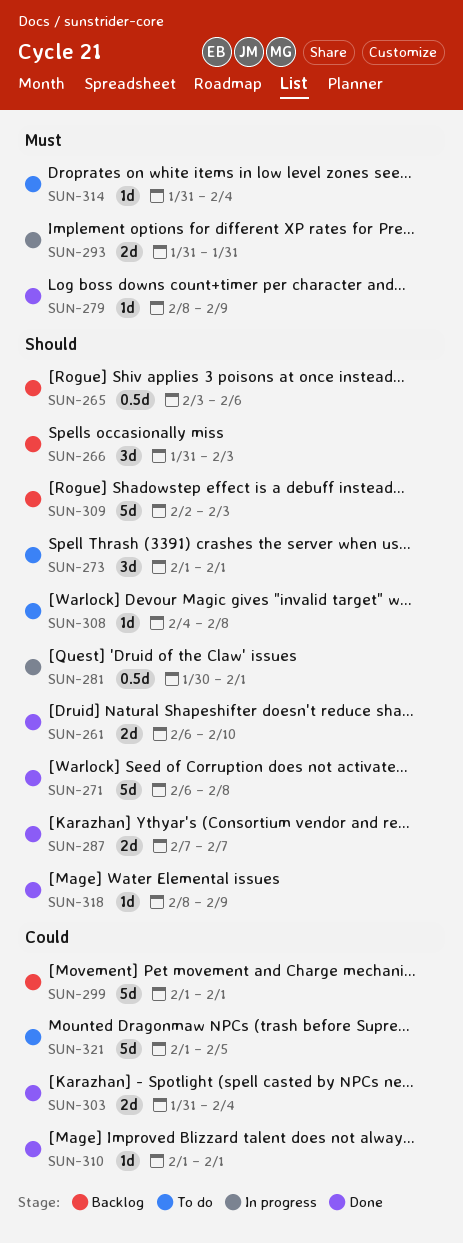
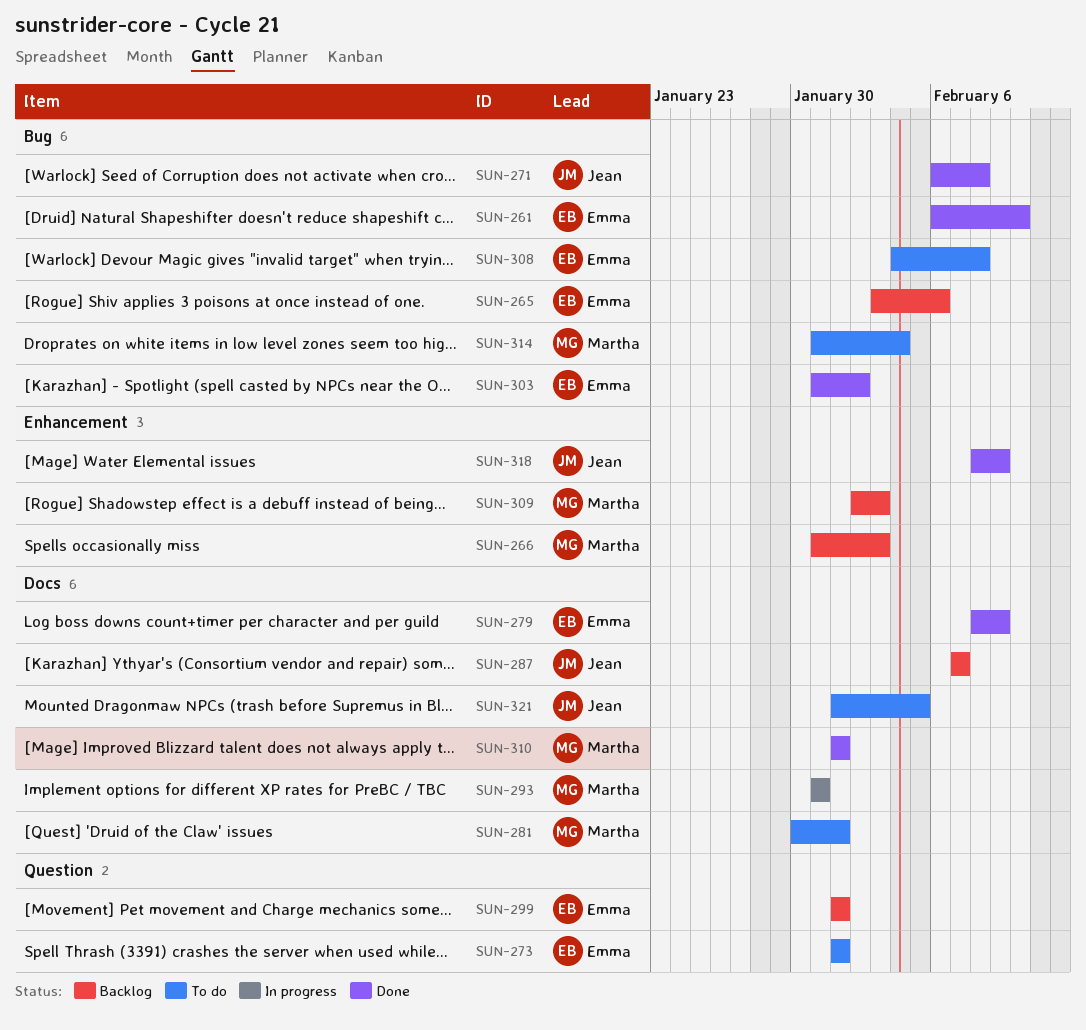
SUN-281, status: In progress -> To do
SUN-287, status: Done -> Backlog
SUN-303, due: Feb 4 -> Feb 2

